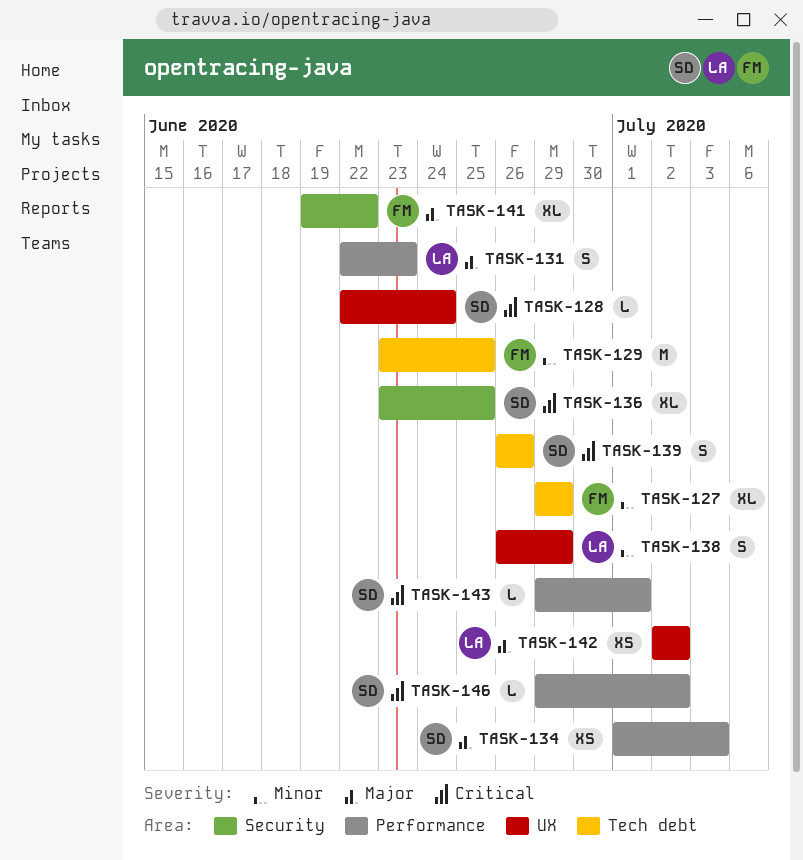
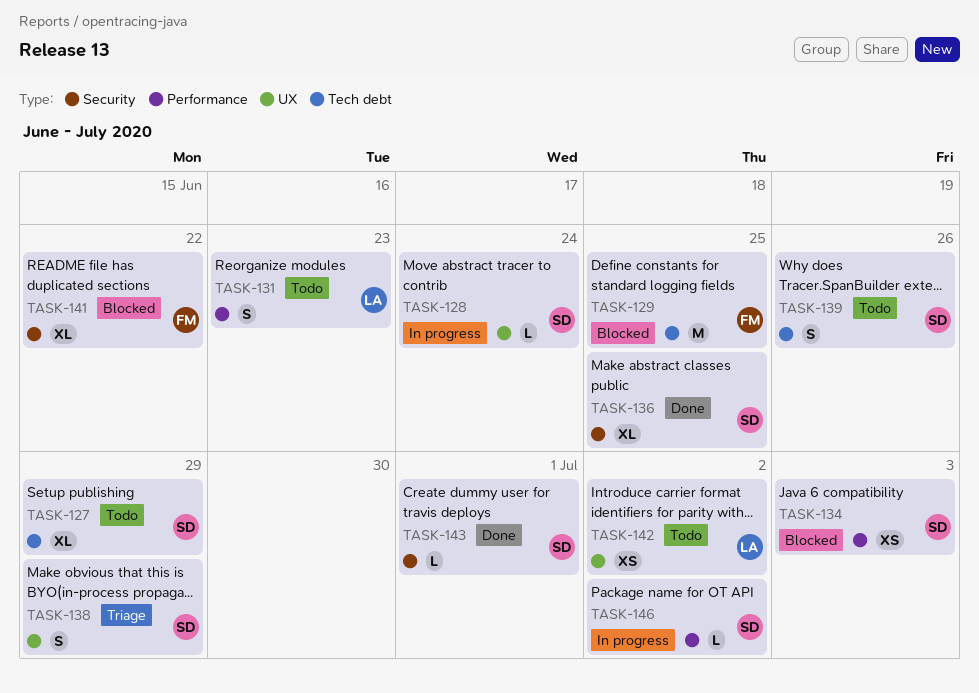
TASK-127, owner: FM -> SD
TASK-138, owner: LA -> SD
TASK-143, label: Performance -> Security

